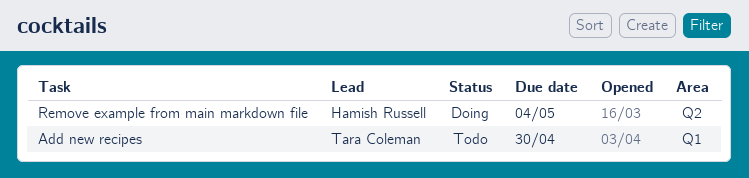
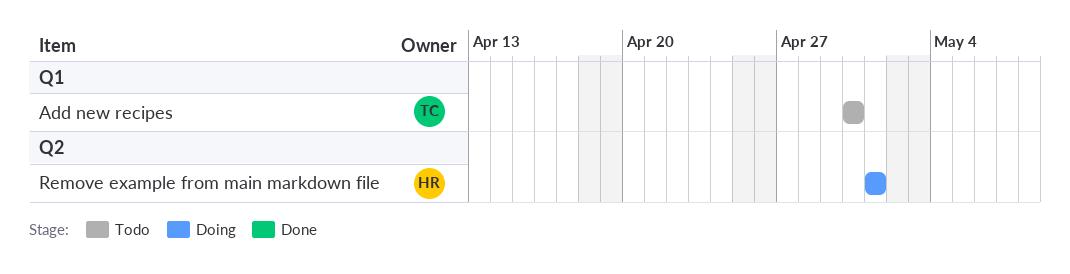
Remove example from main markdown file, due: May 4 -> May 1

